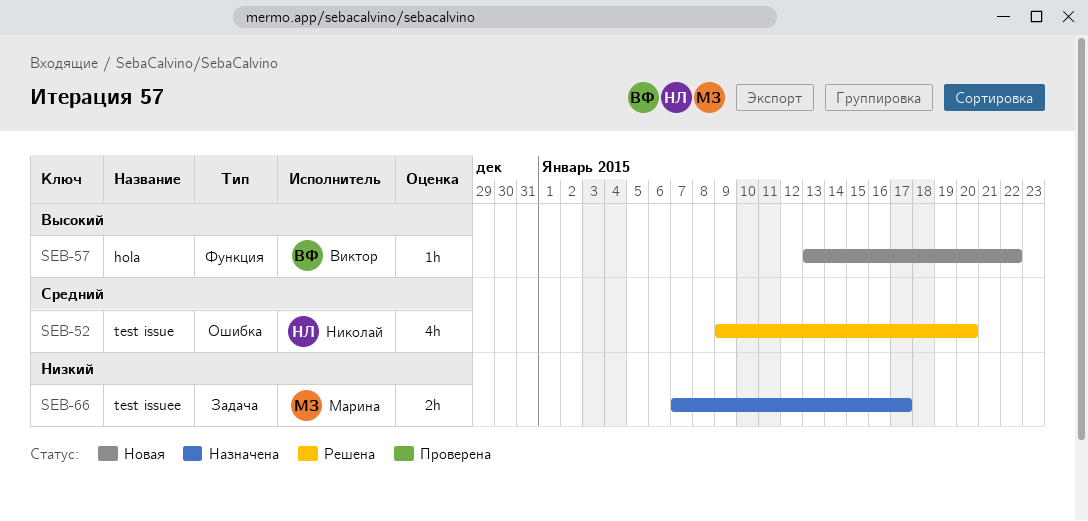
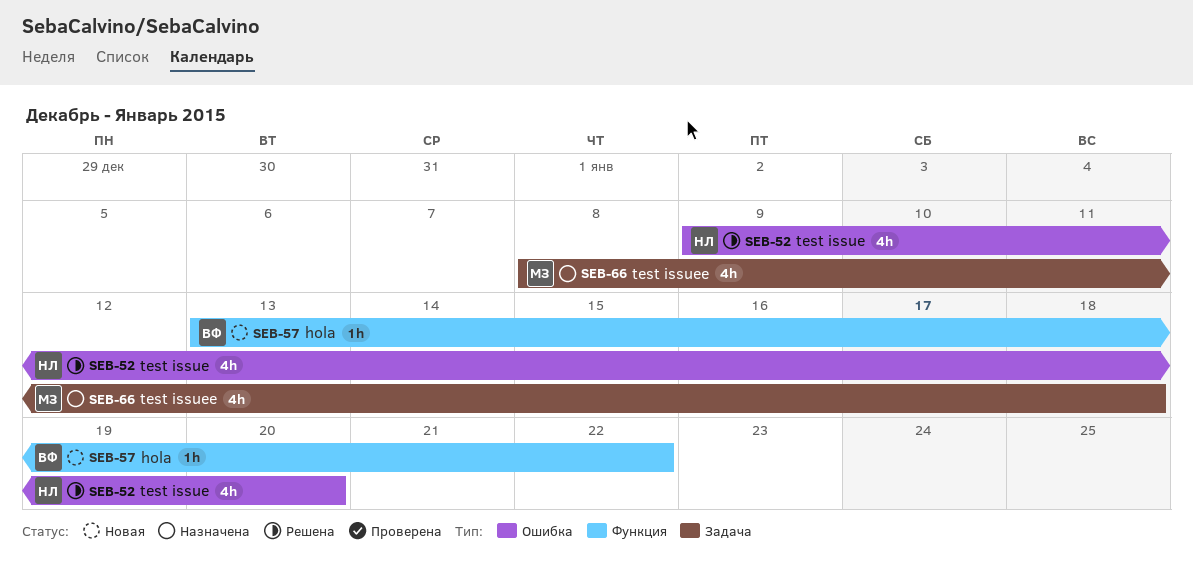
SEB-66, estimate: 2h -> 4h
SEB-66, start: Jan 7 -> Jan 8
SEB-66, due: Jan 17 -> Jan 18

